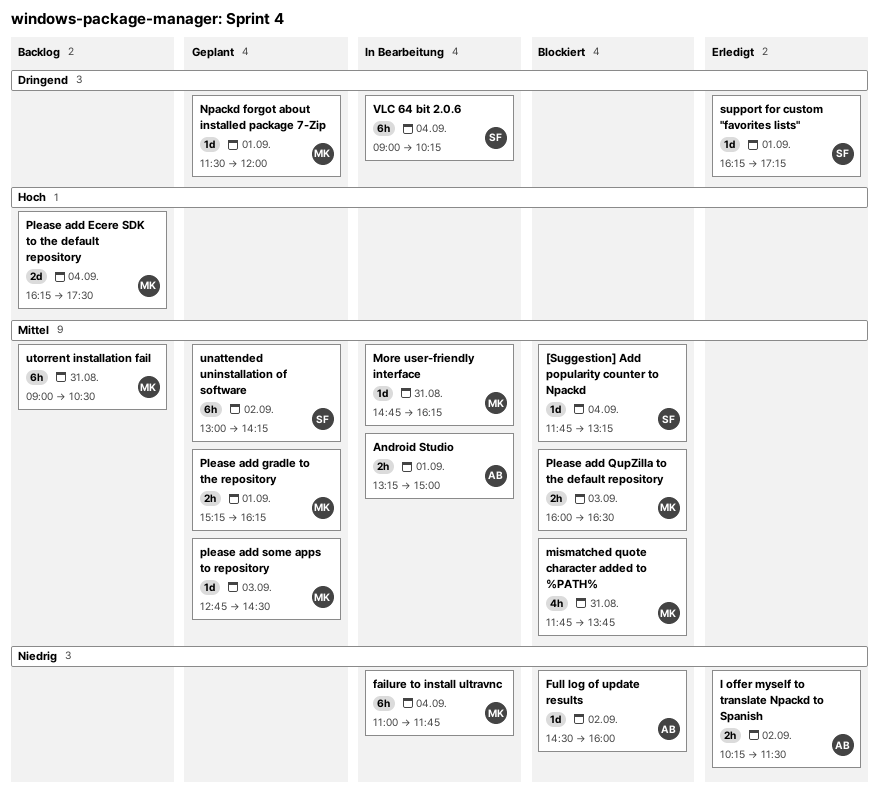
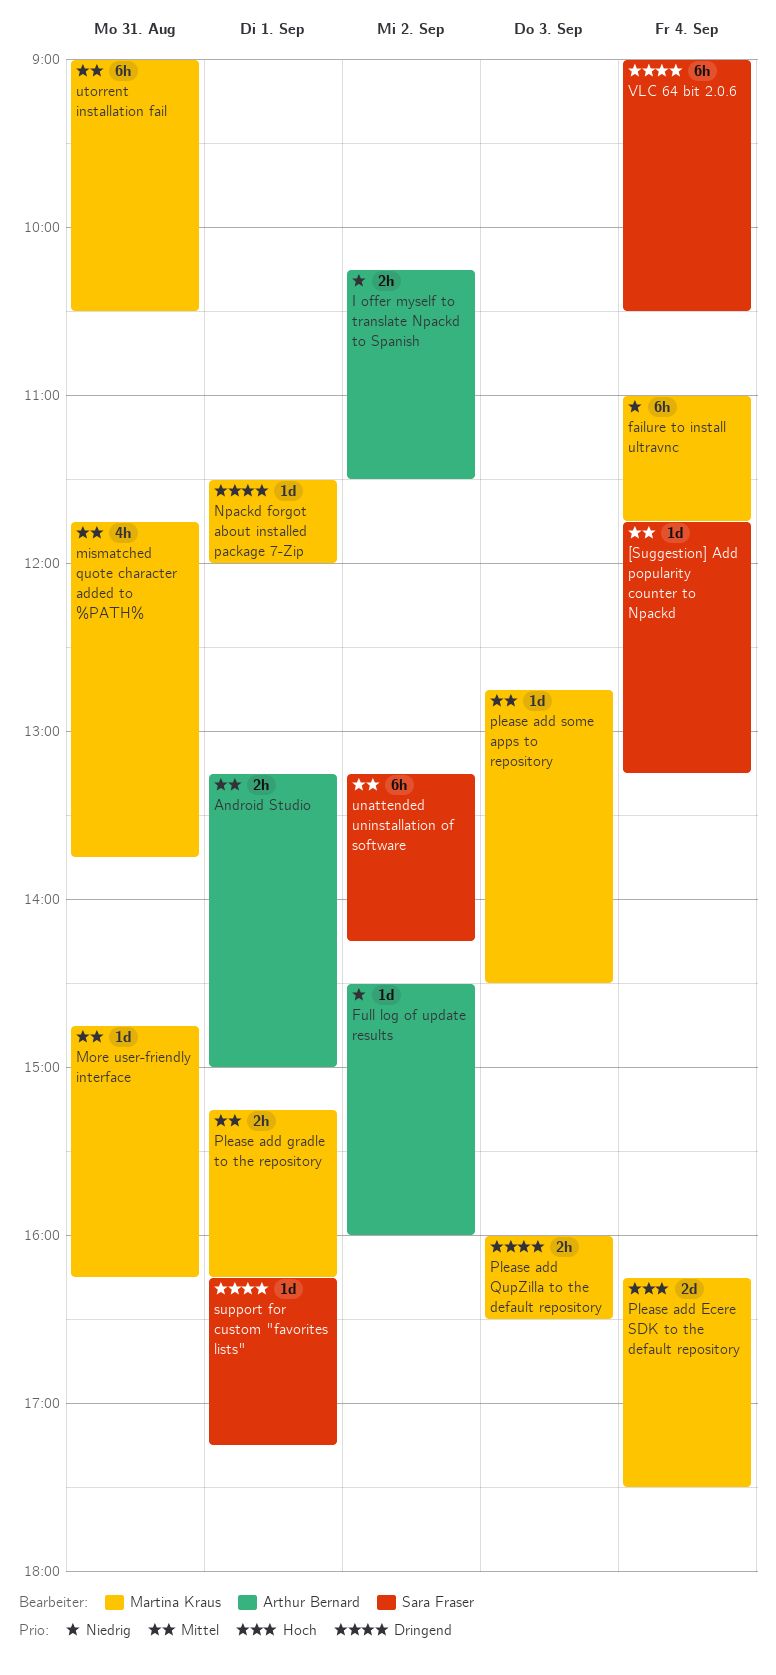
Please add QupZilla to the default repository, priority: Mittel -> Dringend
unattended uninstallation of software, begins: 13:00 -> 13:15
VLC 64 bit 2.0.6, ends: 10:15 -> 10:30

